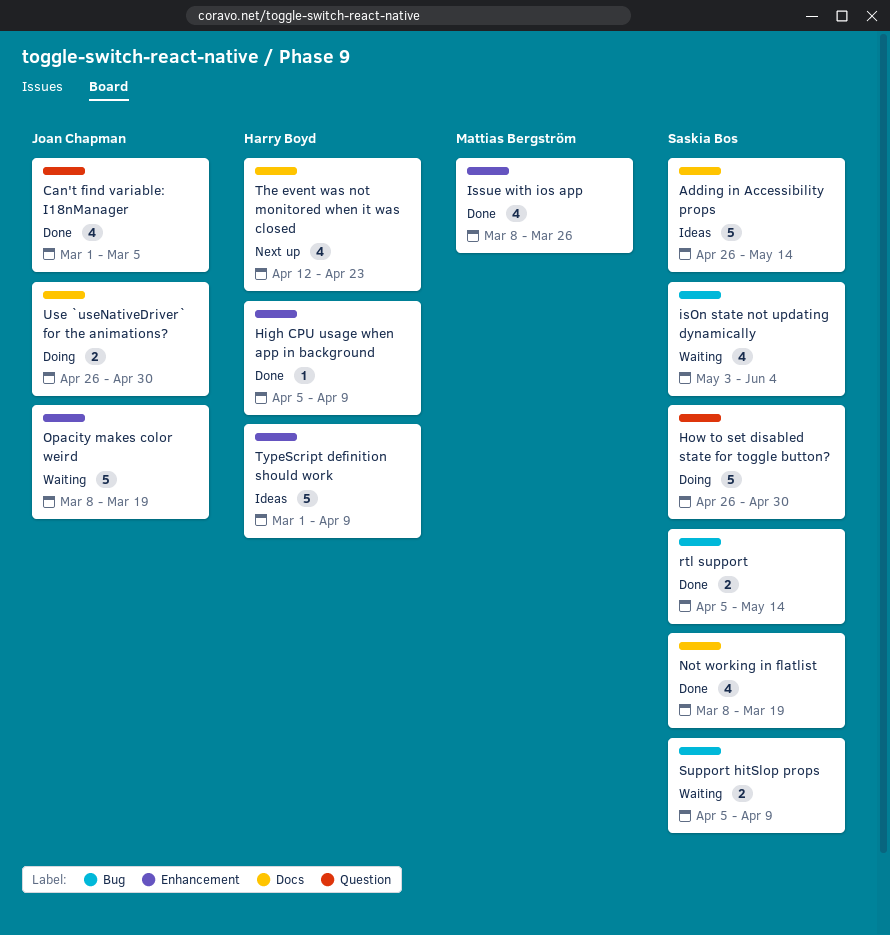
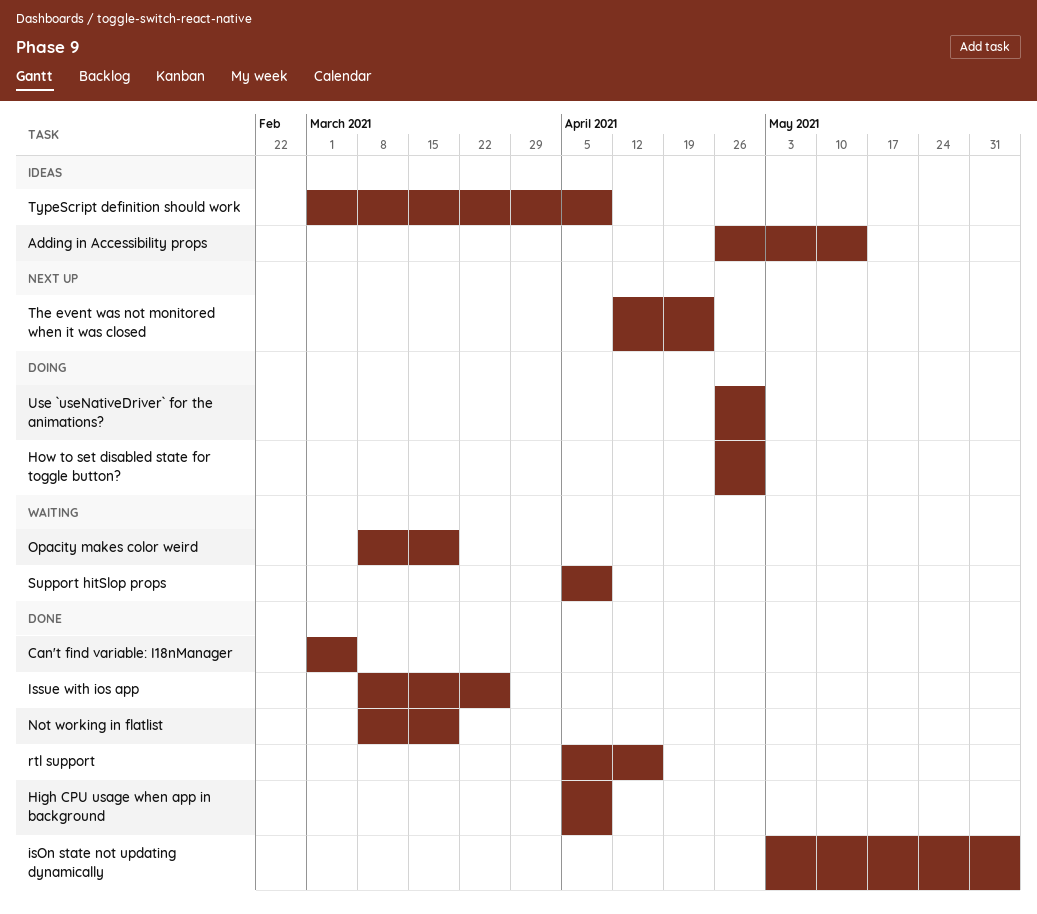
isOn state not updating dynamically, status: Waiting -> Done
rtl support, due: May 14 -> Apr 16

